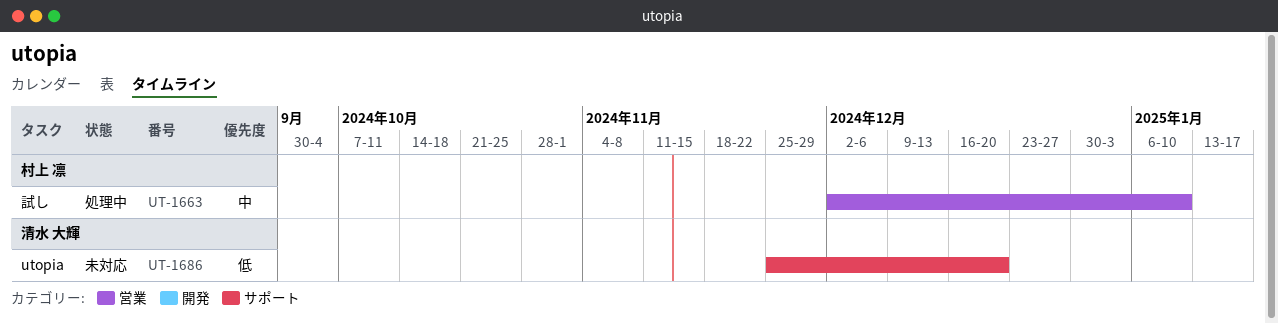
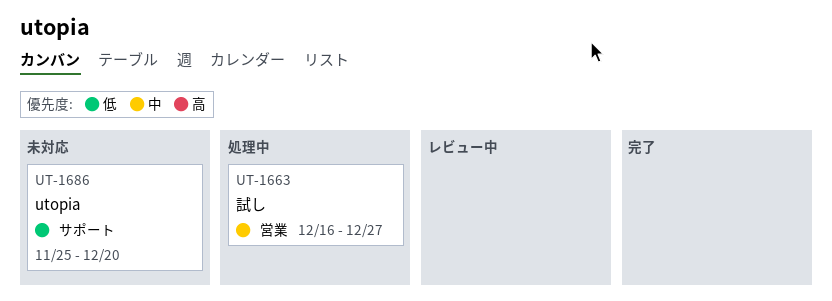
UT-1663, start: Dec 2 -> Dec 16
UT-1663, due: Jan 10 -> Dec 27

